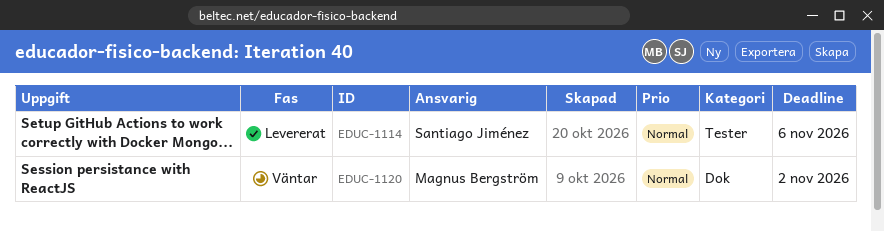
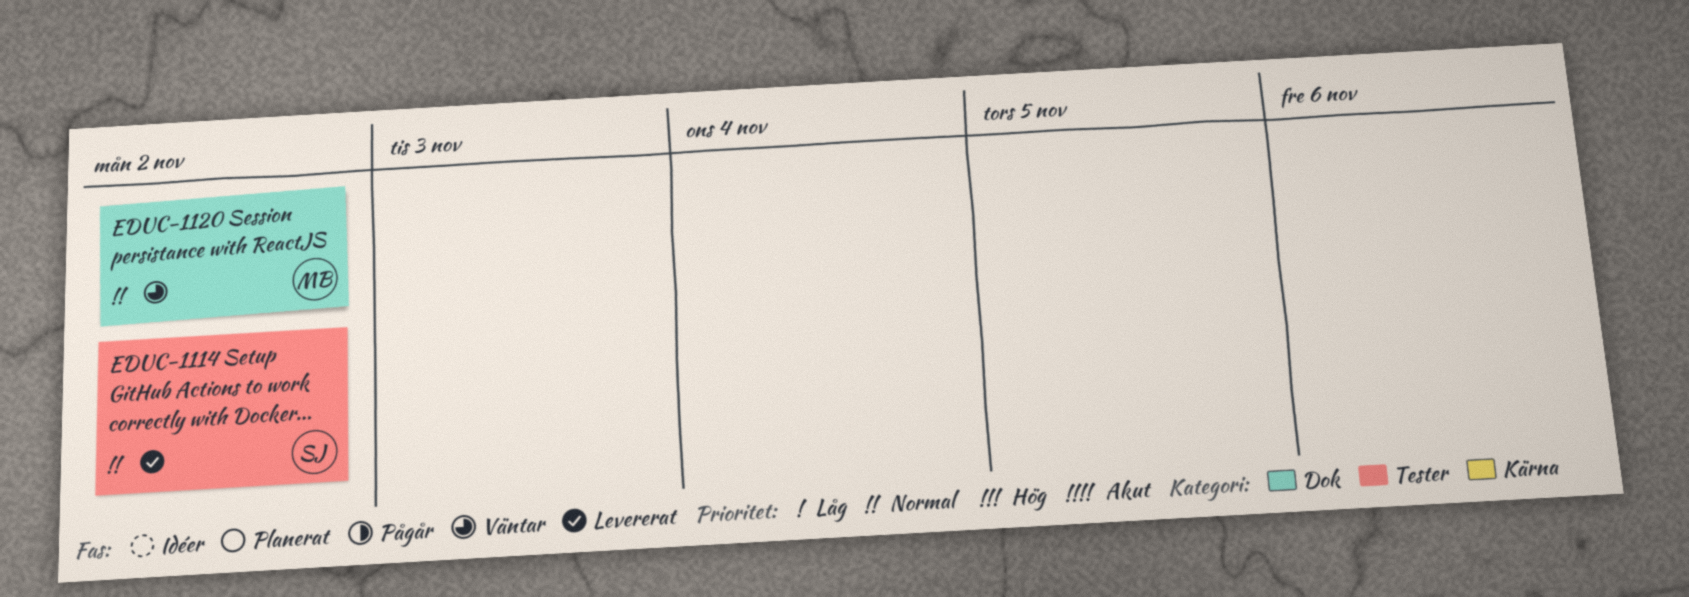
EDUC-1114, due: Nov 6 -> Nov 2

